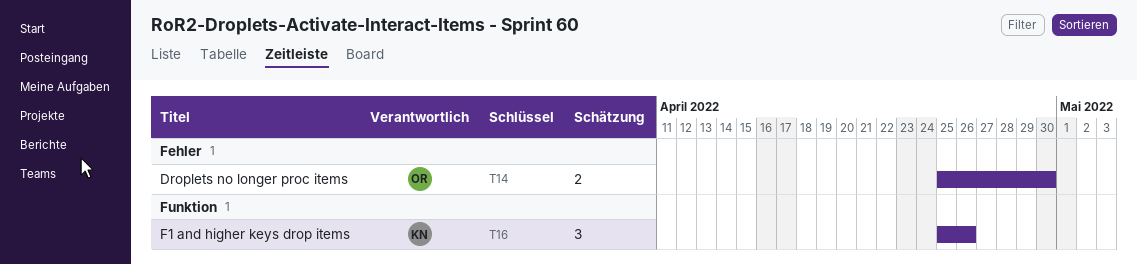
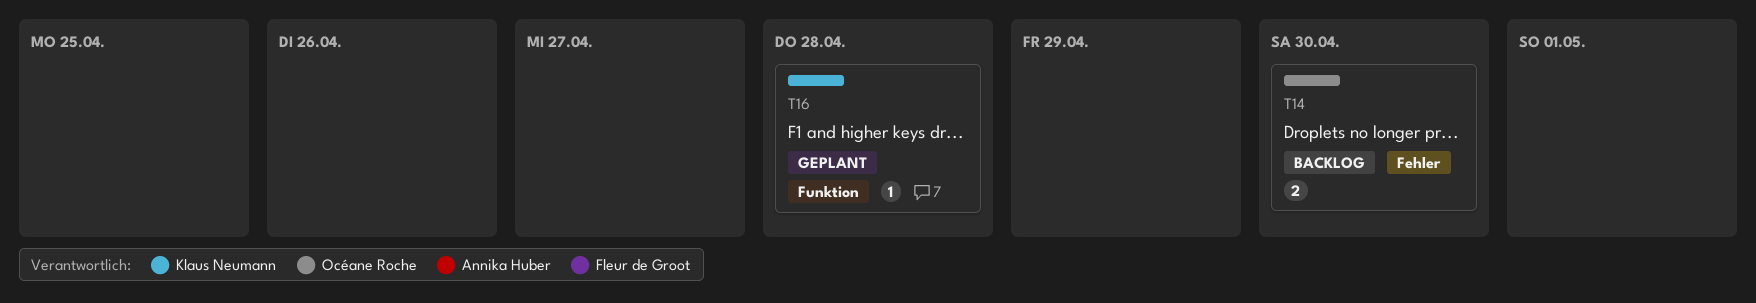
T16, estimate: 3 -> 1
T16, due: Apr 26 -> Apr 28

